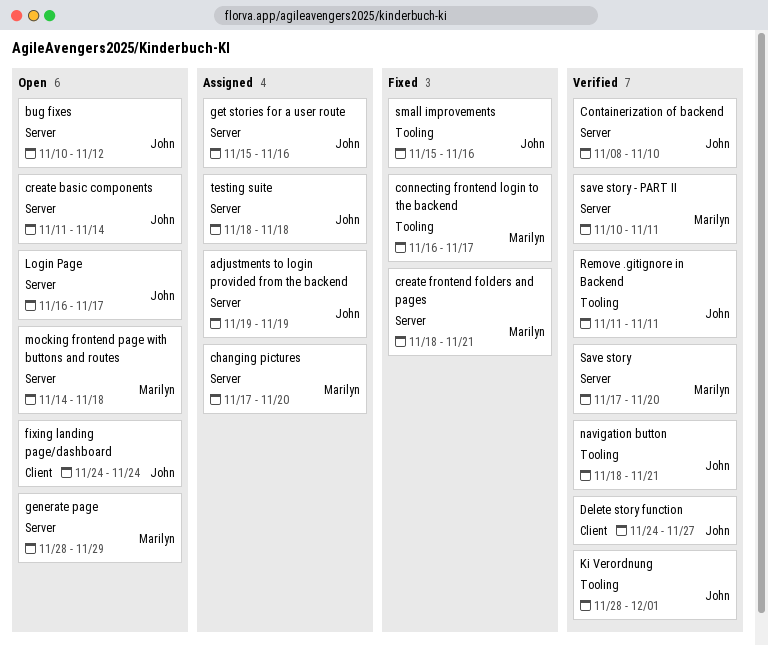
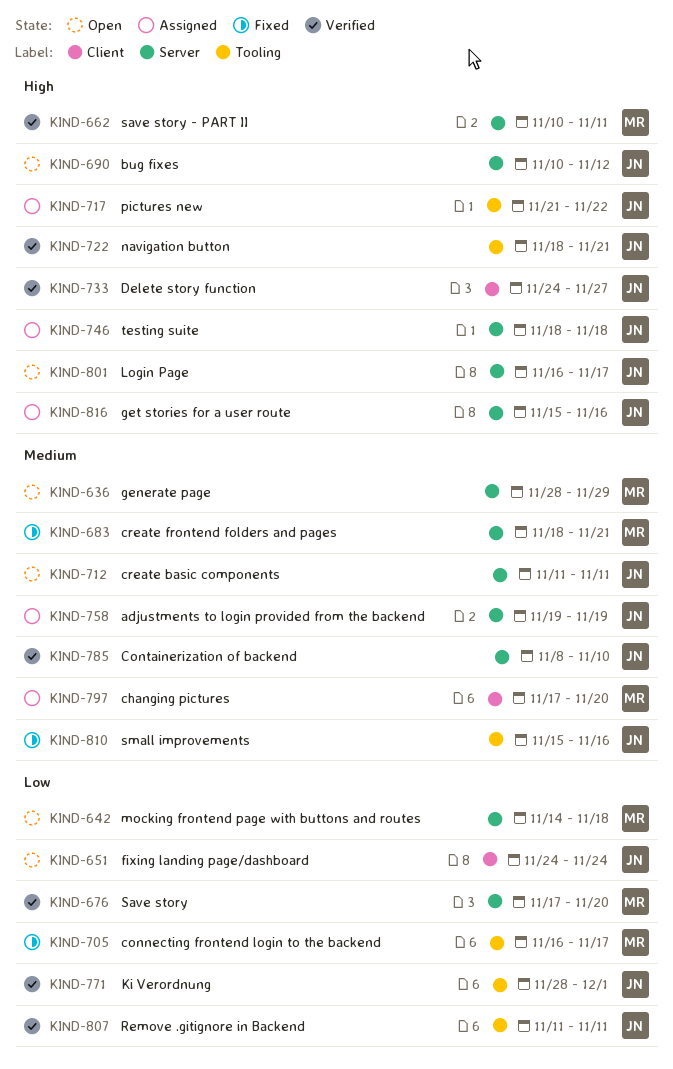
changing pictures, label: Server -> Client
create basic components, due: Nov 14 -> Nov 11
pictures new: none -> present

